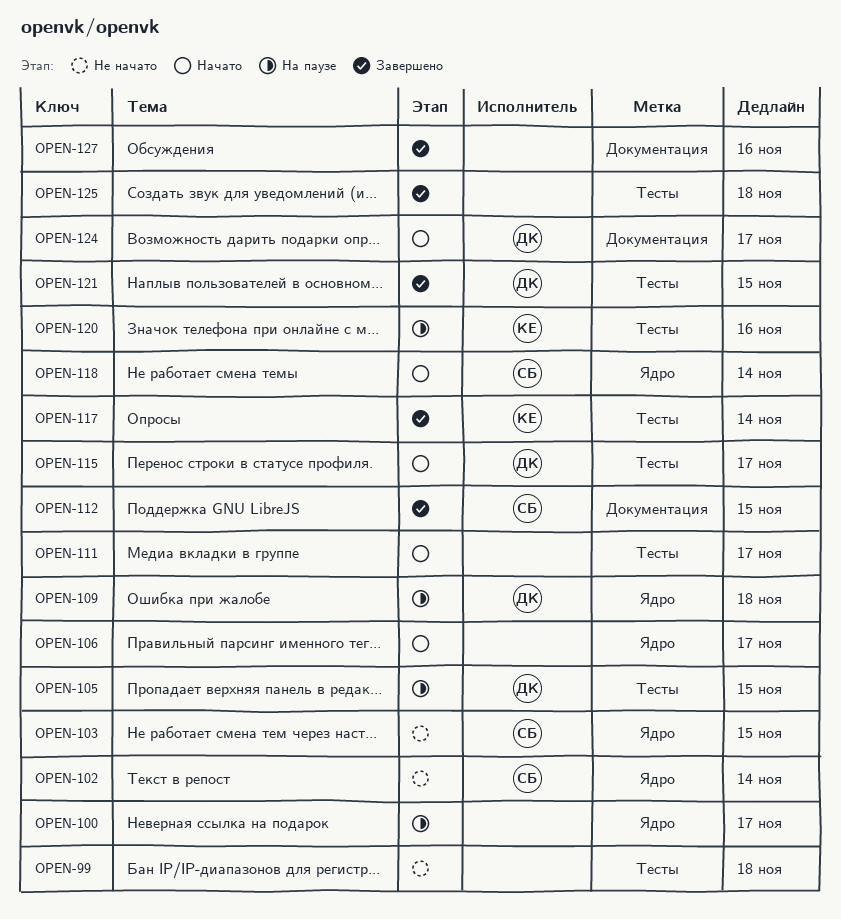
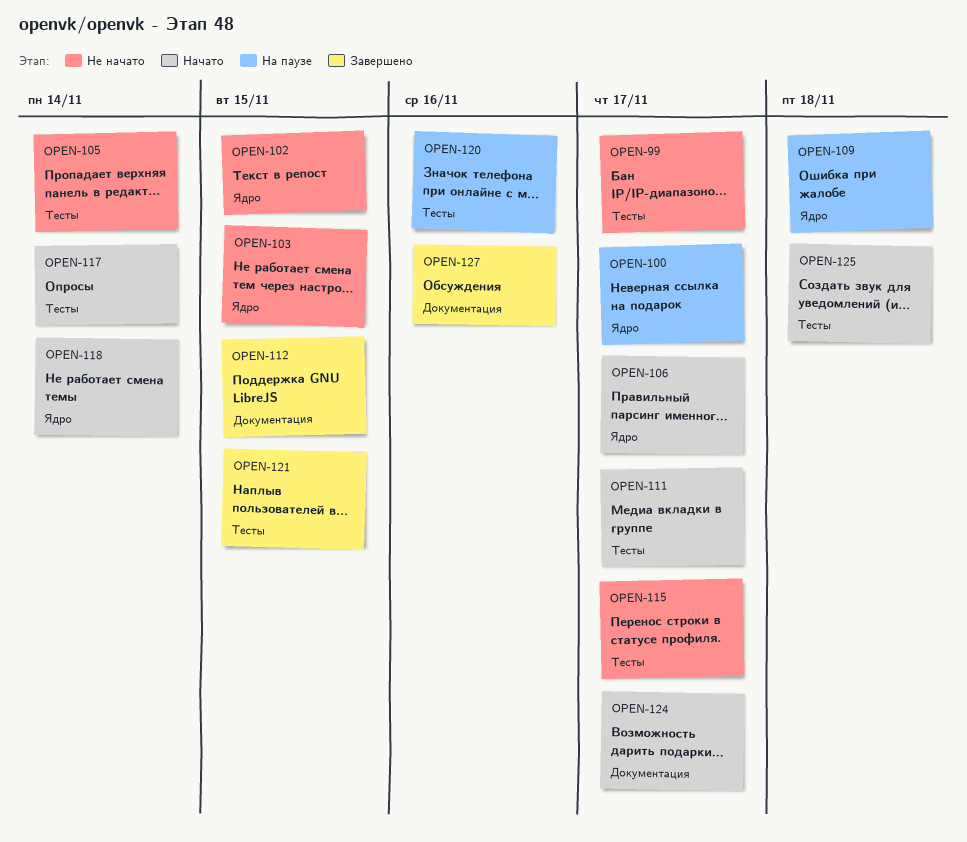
OPEN-99, due: Nov 18 -> Nov 17
OPEN-102, due: Nov 14 -> Nov 15
OPEN-105, status: На паузе -> Не начато
OPEN-105, due: Nov 15 -> Nov 14
OPEN-115, status: Начато -> Не начато
OPEN-117, status: Завершено -> Начато
OPEN-125, status: Завершено -> Начато

